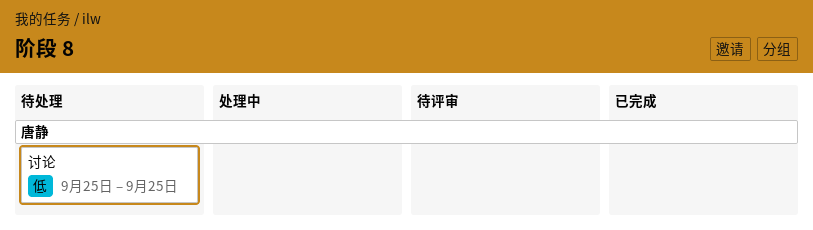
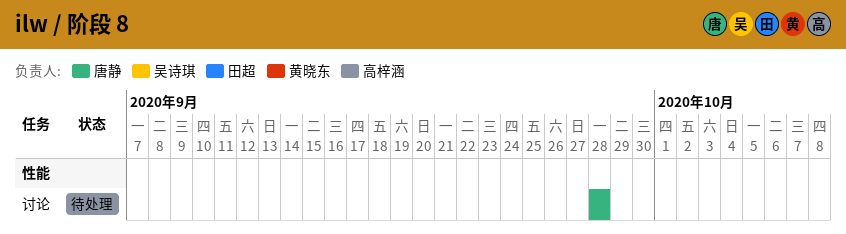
讨论, start: Sep 25 -> Sep 28
讨论, due: Sep 25 -> Sep 28

